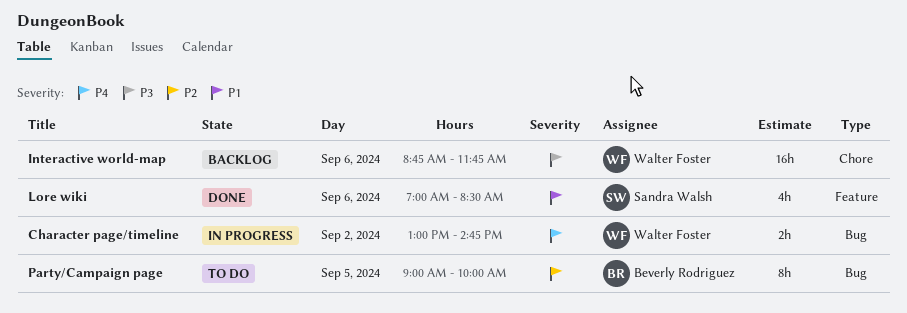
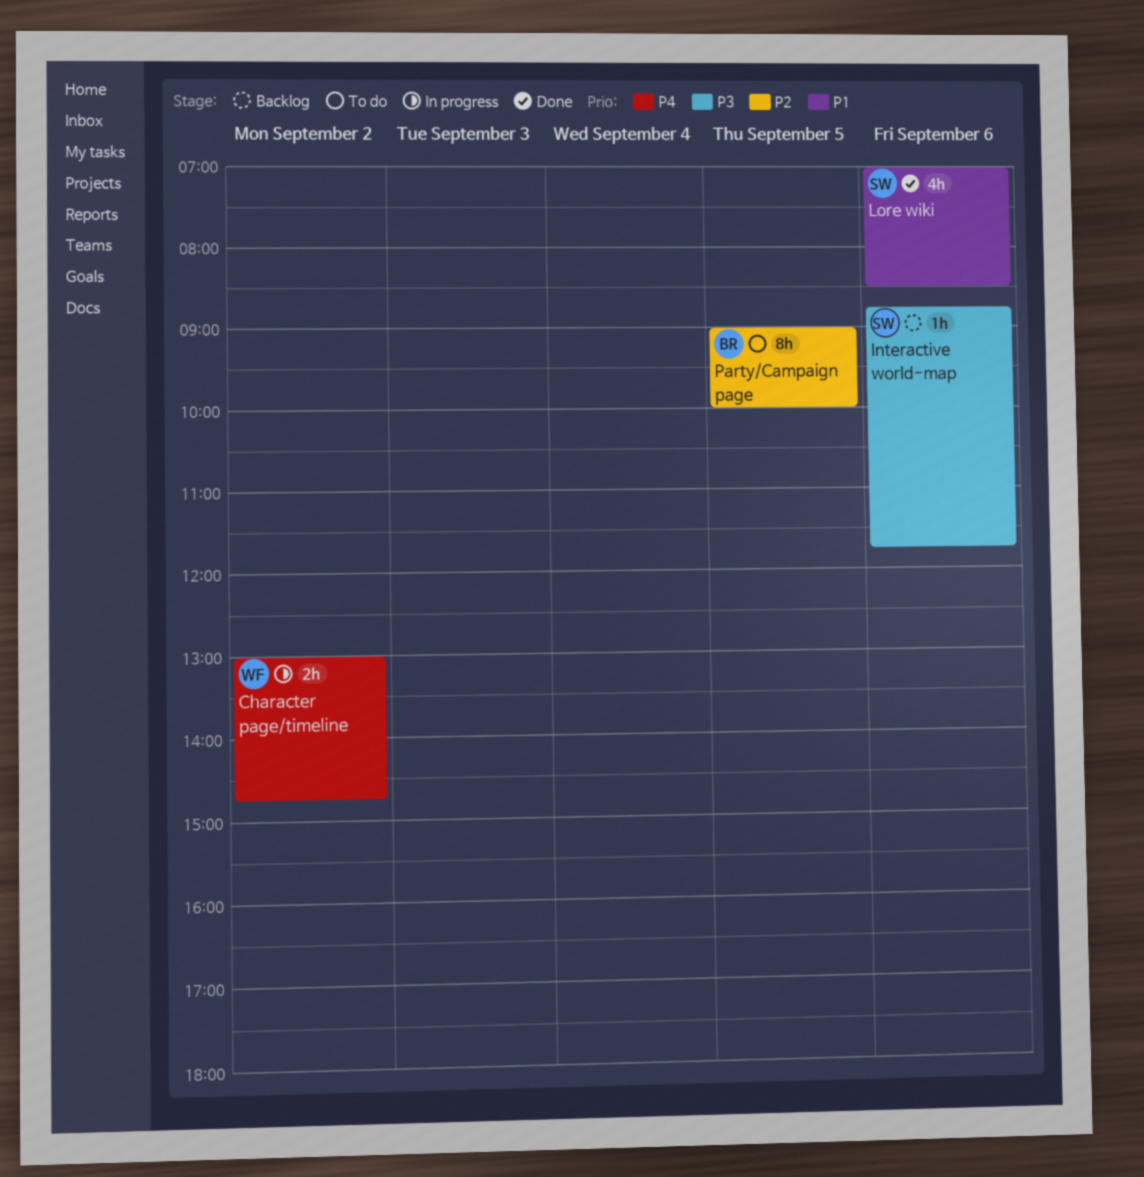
Interactive world-map, owner: Walter Foster -> Sandra Walsh
Interactive world-map, estimate: 16h -> 1h

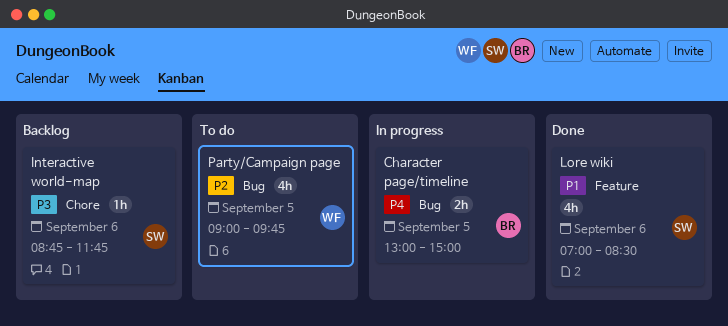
Character page/timeline, owner: WF -> BR
Character page/timeline, day: Sep 2 -> Sep 5
Character page/timeline, ends: 14:45 -> 15:00
Party/Campaign page, owner: BR -> WF
Party/Campaign page, estimate: 8h -> 4h
Party/Campaign page, ends: 10:00 -> 09:45

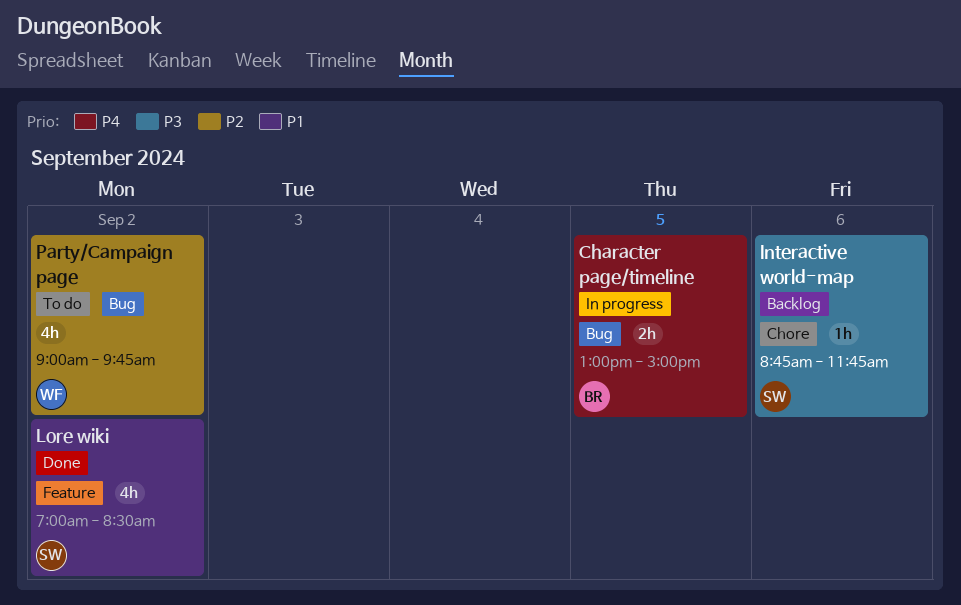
Lore wiki, day: Sep 6 -> Sep 2
Party/Campaign page, day: Sep 5 -> Sep 2

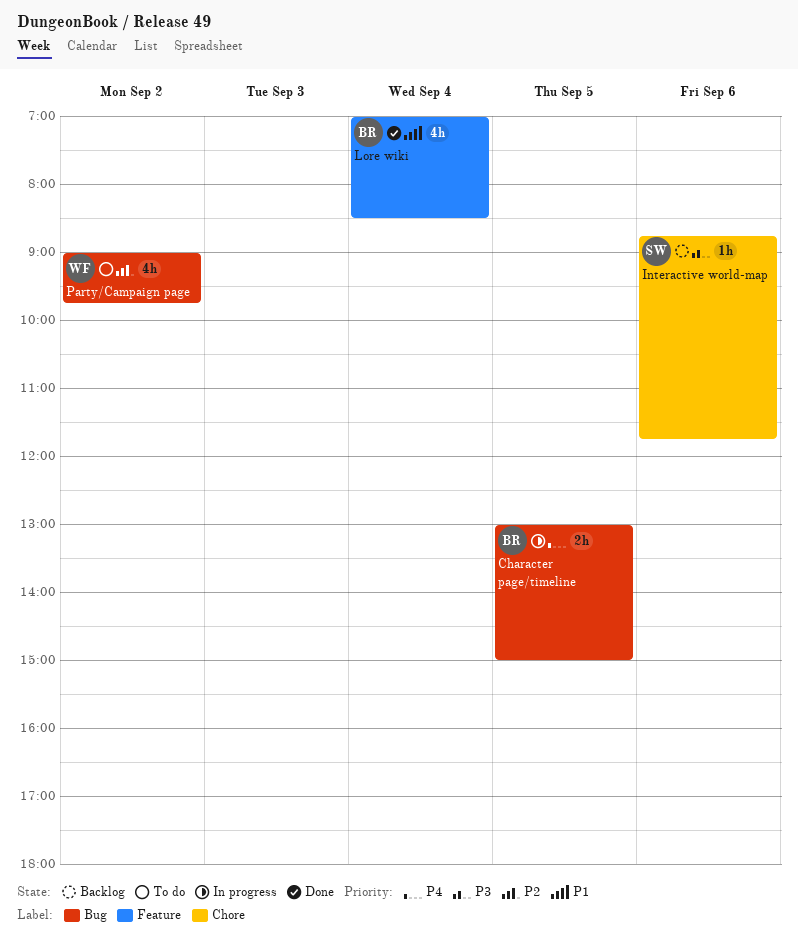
Lore wiki, owner: SW -> BR
Lore wiki, day: Sep 2 -> Sep 4

